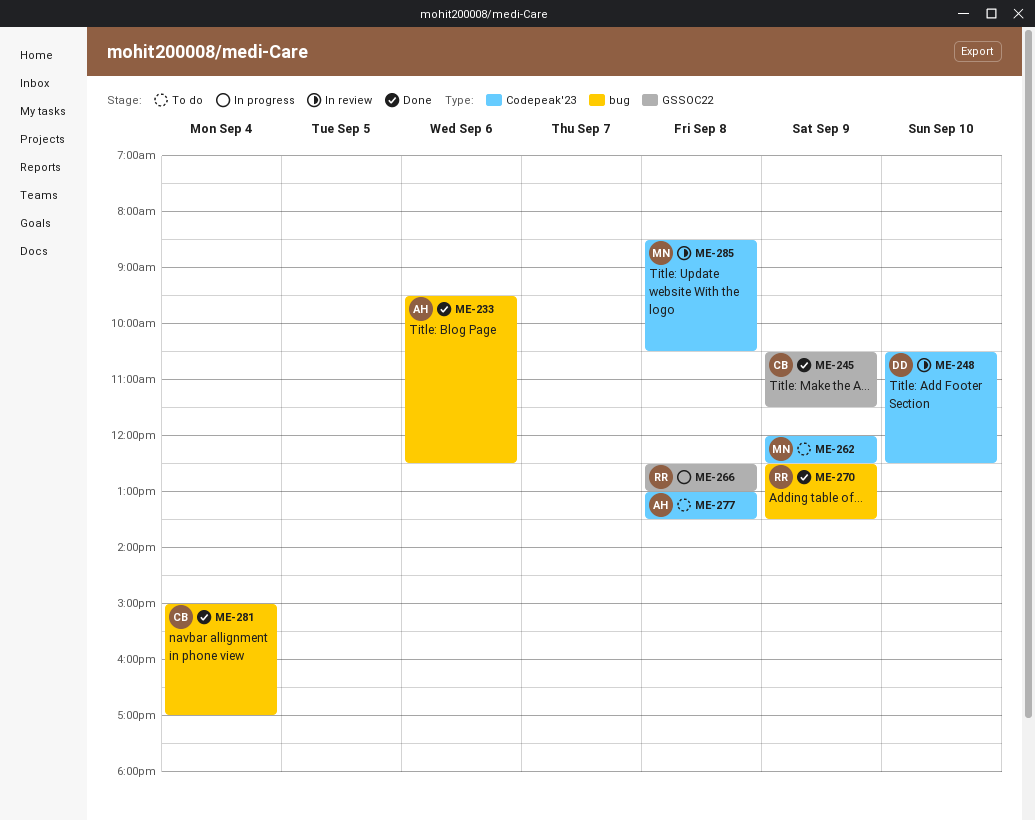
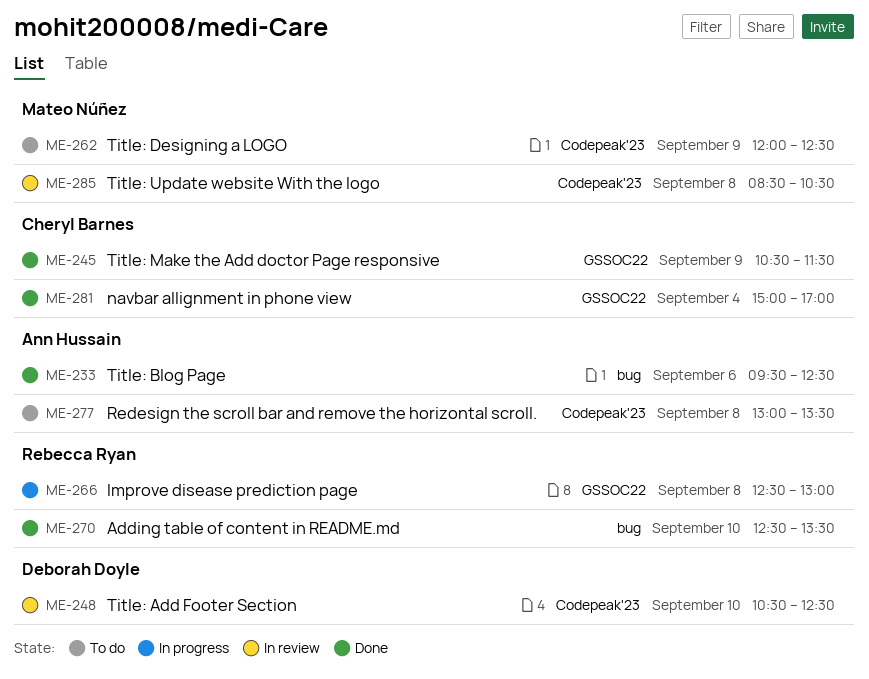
ME-270, day: Sep 9 -> Sep 10
ME-281, label: bug -> GSSOC22

